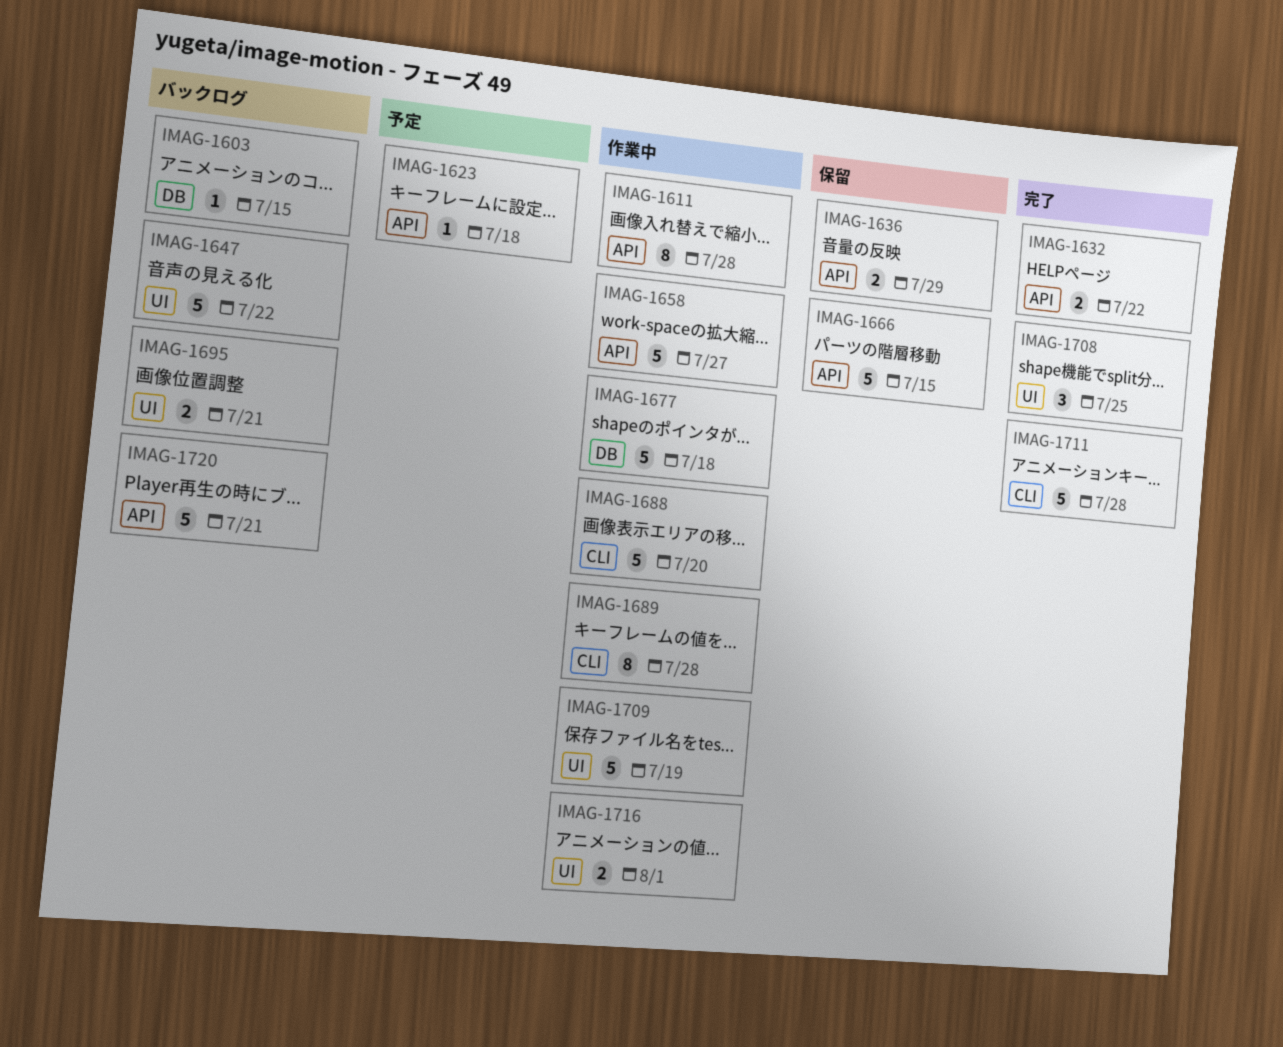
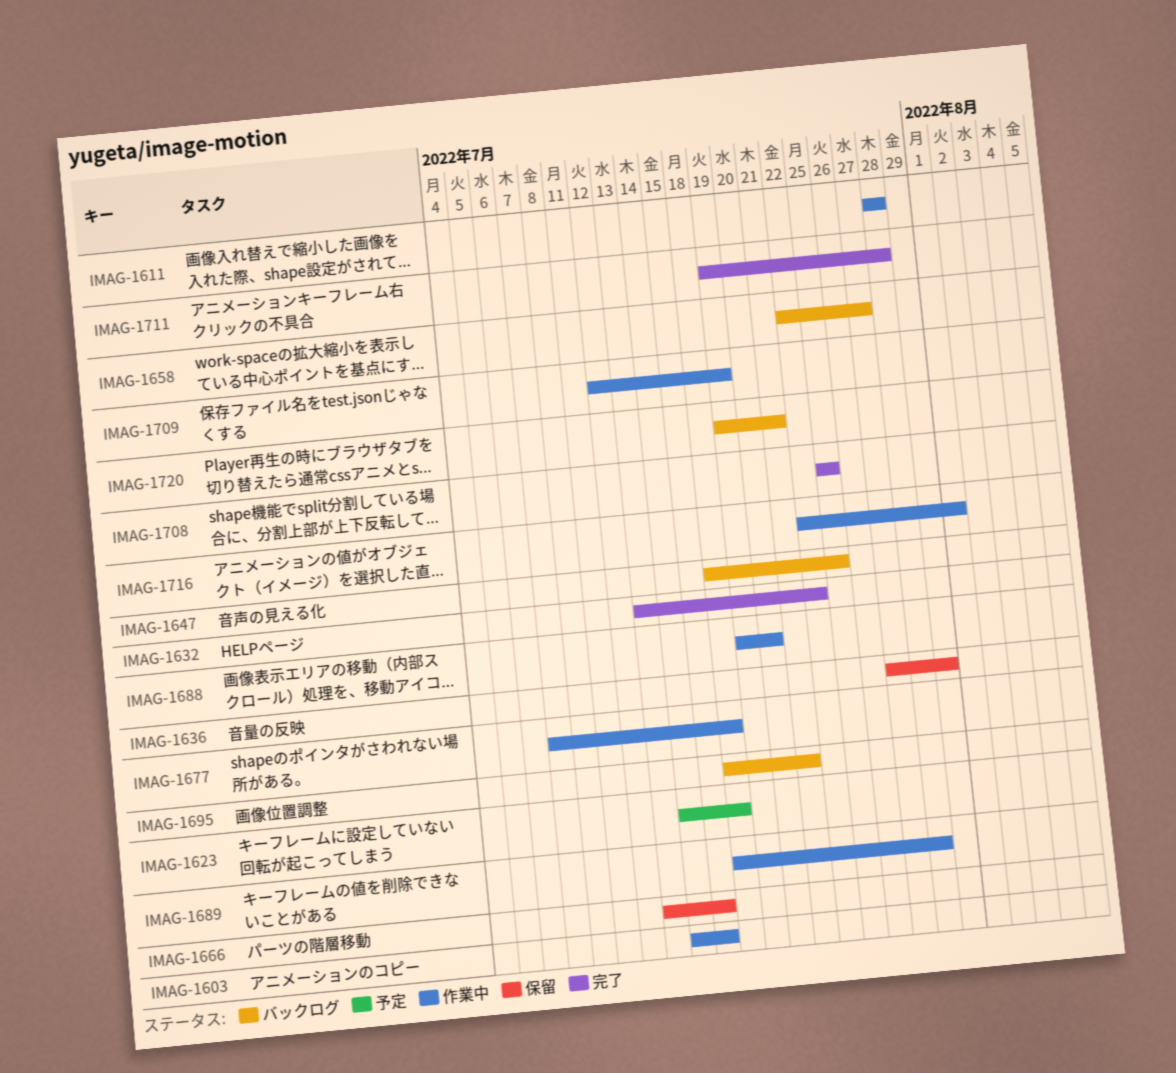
IMAG-1603, status: バックログ -> 作業中
IMAG-1647, due: Jul 22 -> Jul 25
IMAG-1658, status: 作業中 -> バックログ

